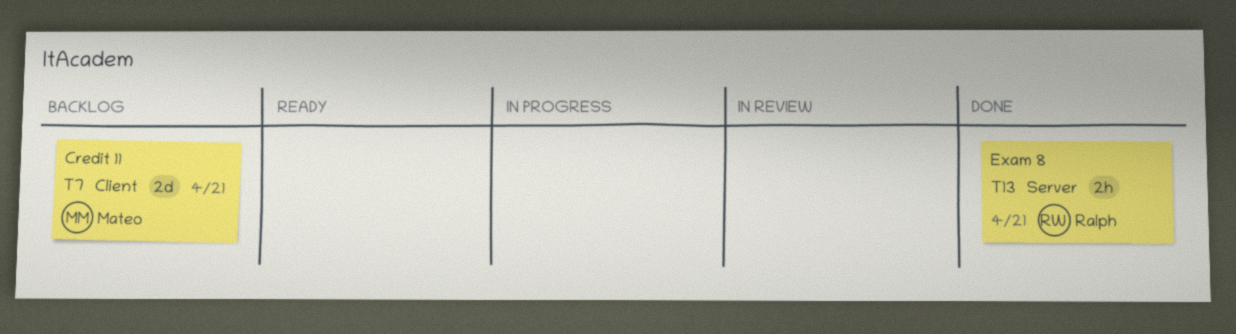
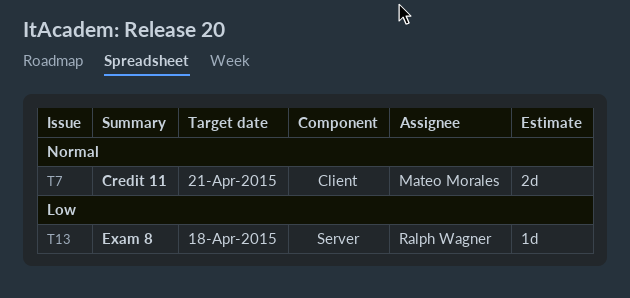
T13, estimate: 2h -> 1d
T13, due: Apr 21 -> Apr 18

